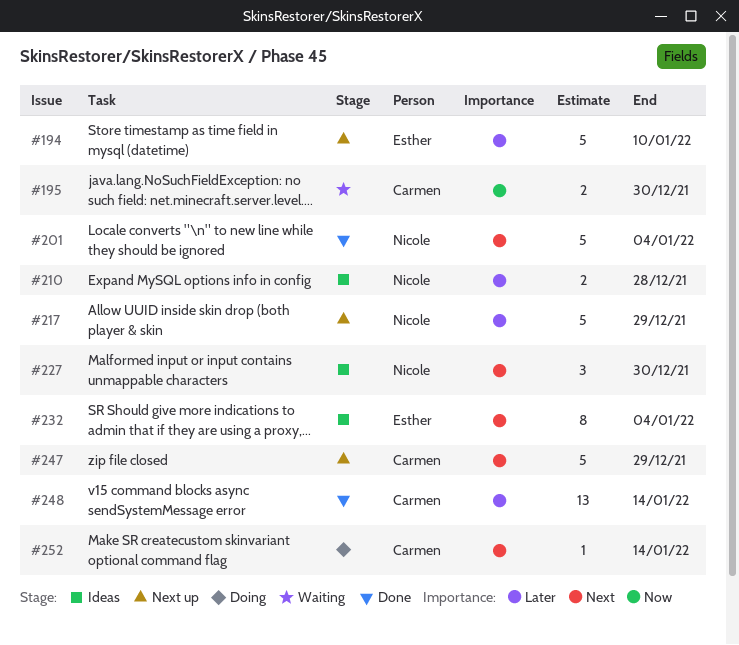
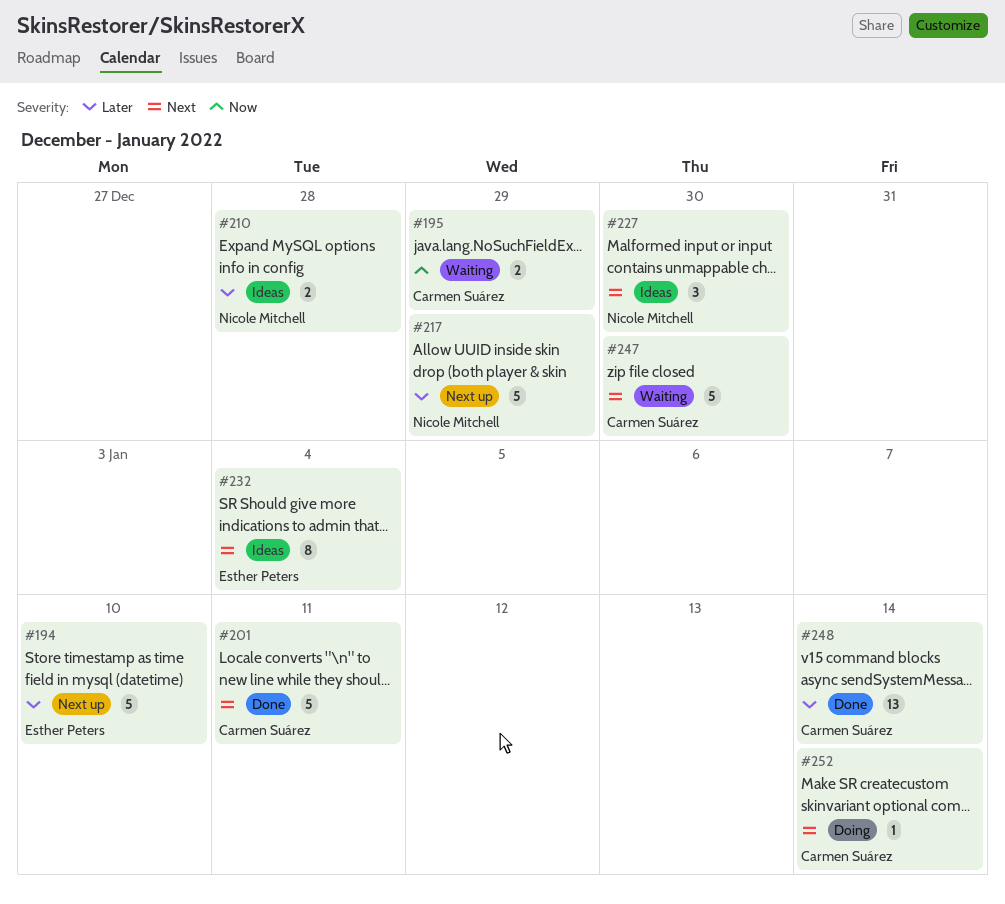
#195, due: Dec 30 -> Dec 29
#201, owner: Nicole Mitchell -> Carmen Suárez
#201, due: Jan 4 -> Jan 11
#247, status: Next up -> Waiting
#247, due: Dec 29 -> Dec 30

